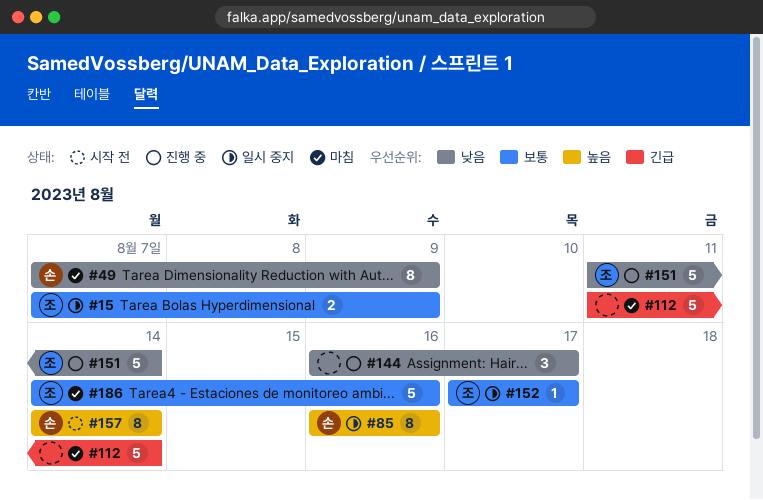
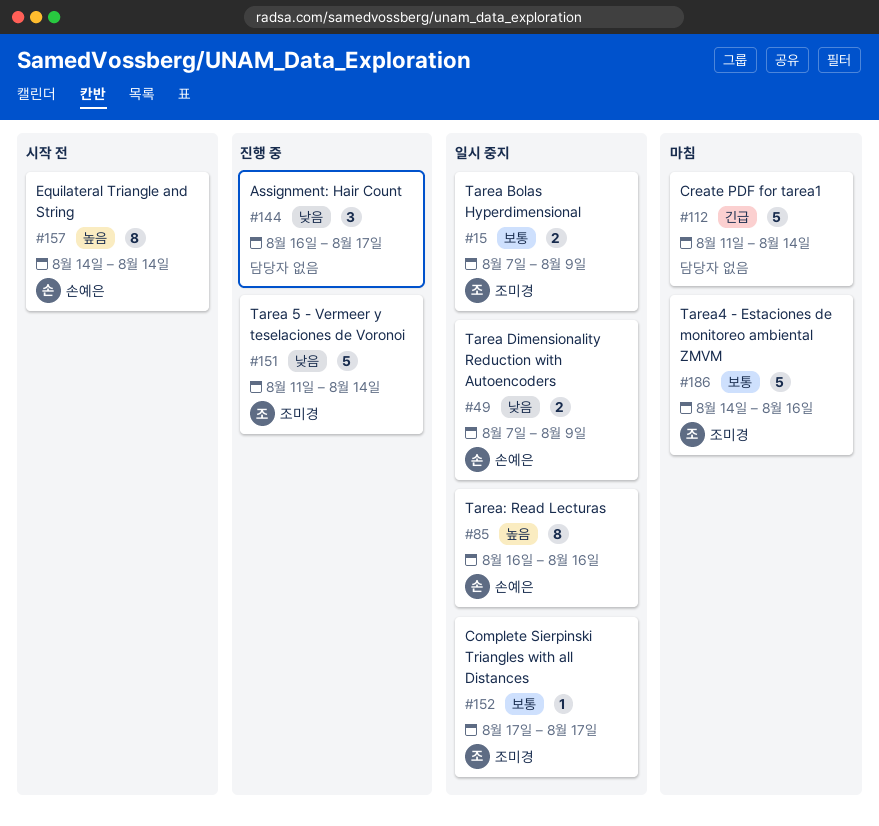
#49, status: 마침 -> 일시 중지
#49, estimate: 8 -> 2

